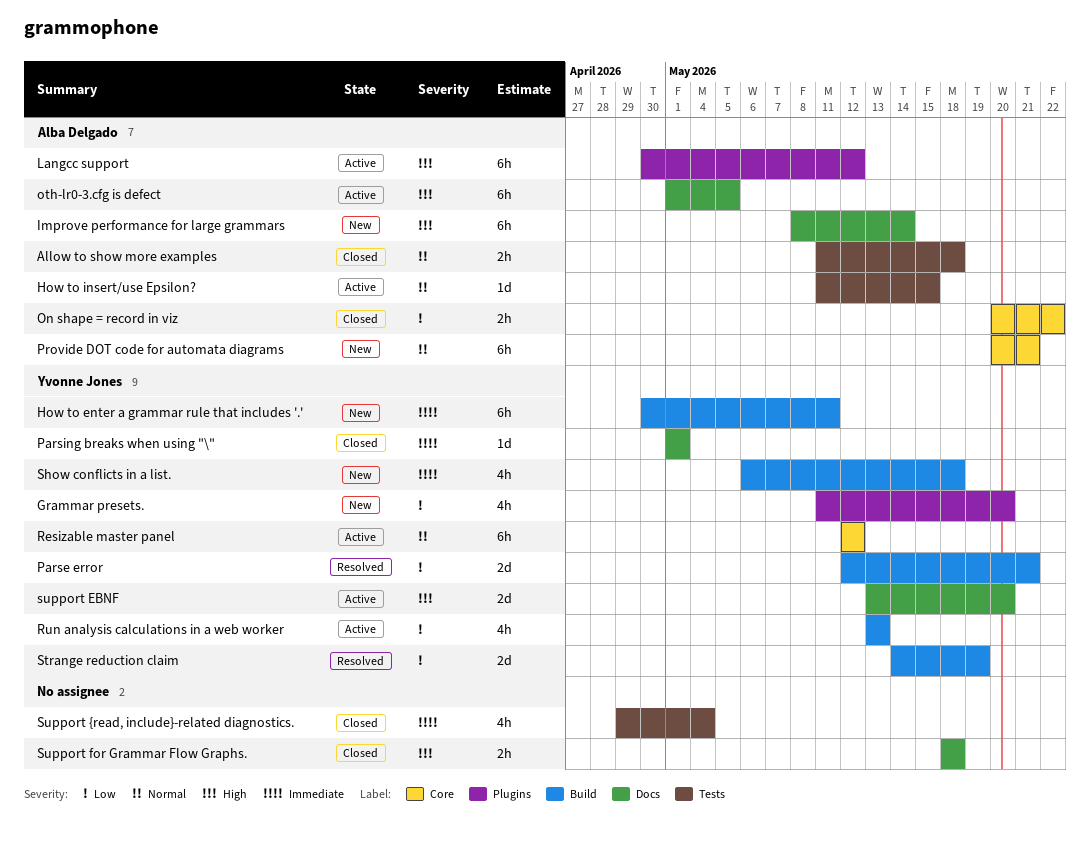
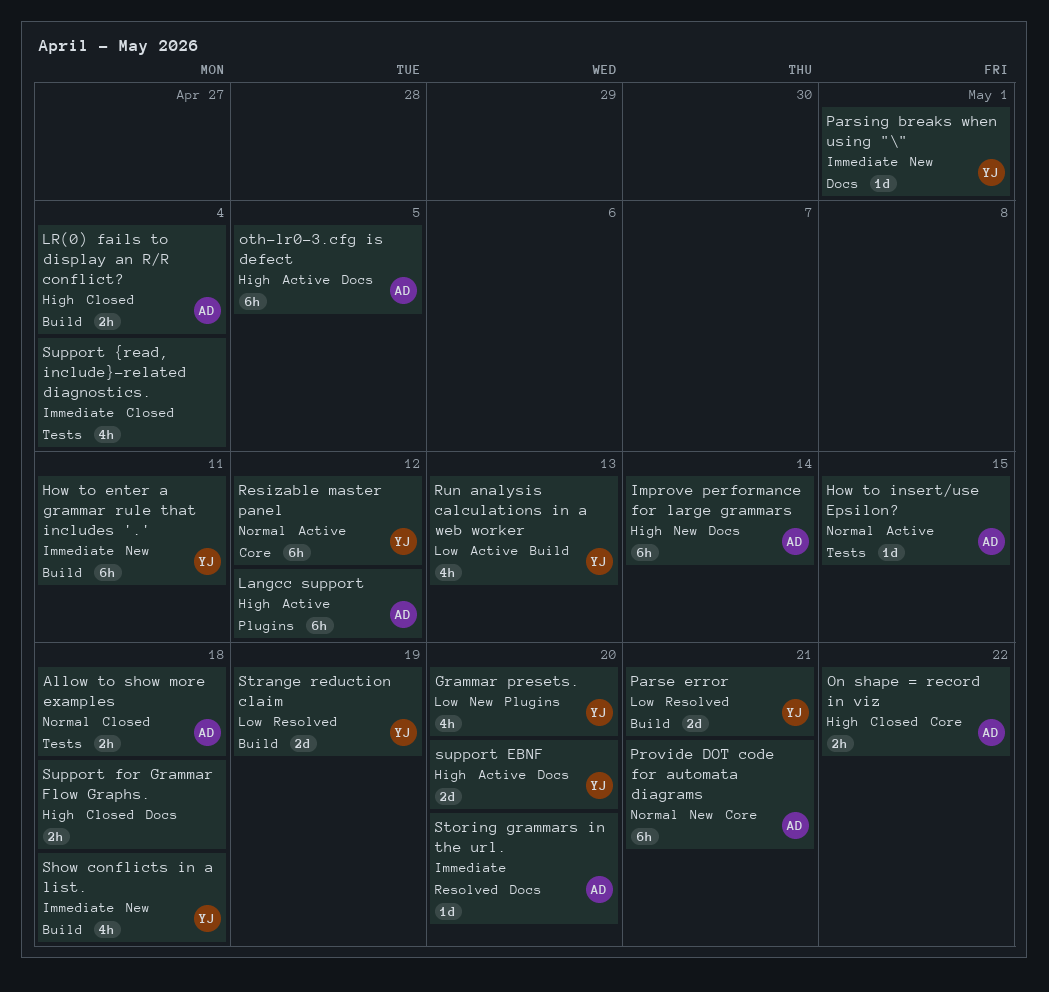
LR(0) fails to display an R/R conflict?: none -> present
On shape = record in viz, priority: Low -> High
Parsing breaks when using "\", status: Closed -> New
Storing grammars in the url.: none -> present

